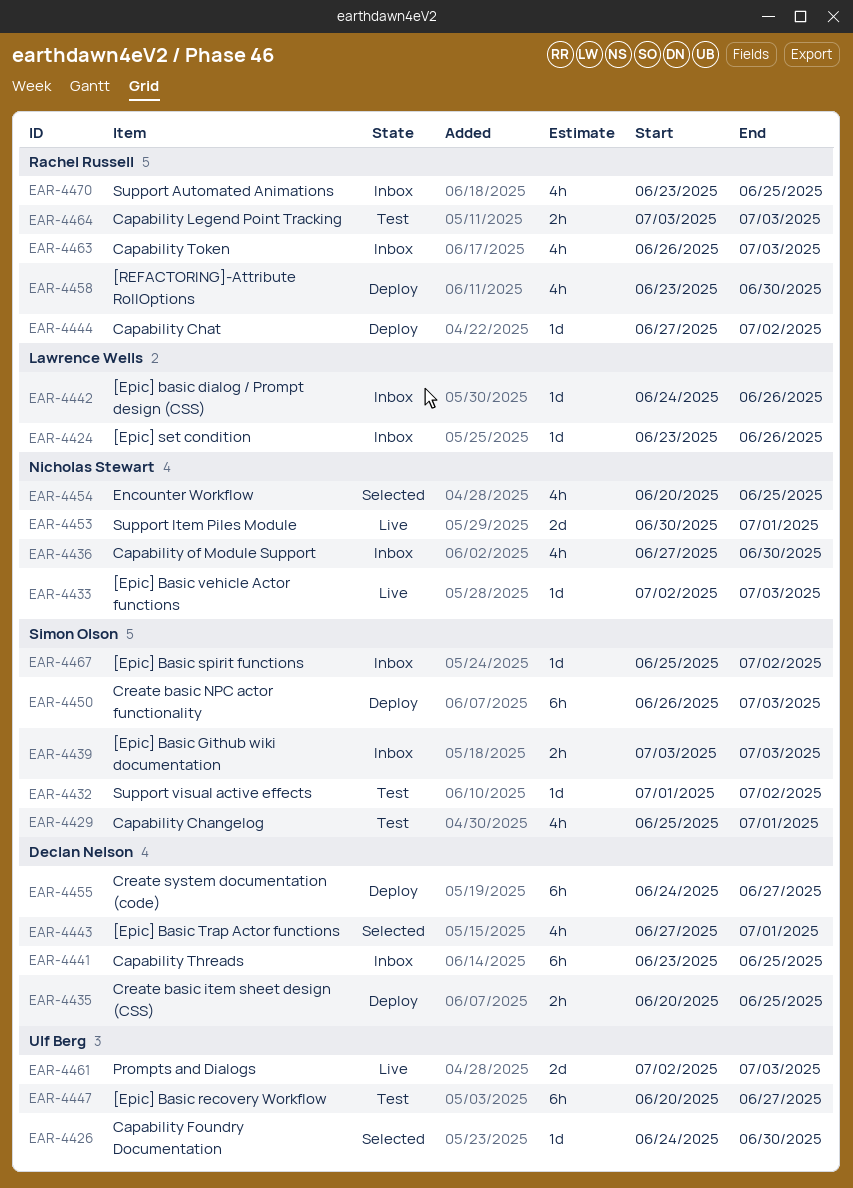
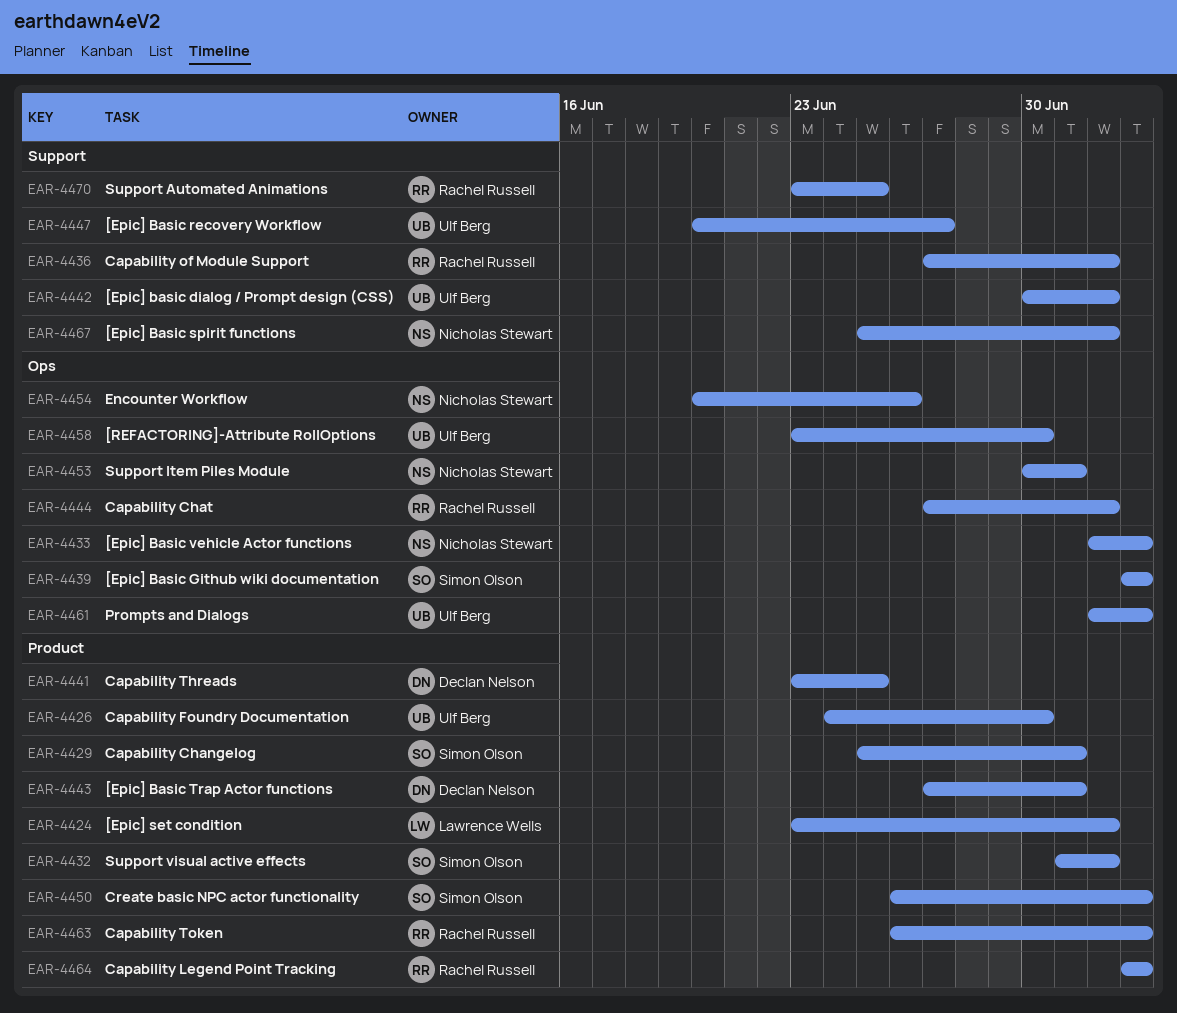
EAR-4424, due: Jun 26 -> Jul 2
EAR-4435: present -> none
EAR-4436, owner: Nicholas Stewart -> Rachel Russell
EAR-4436, due: Jun 30 -> Jul 2
EAR-4442, owner: Lawrence Wells -> Ulf Berg
EAR-4442, start: Jun 24 -> Jun 30
EAR-4442, due: Jun 26 -> Jul 2
EAR-4454, due: Jun 25 -> Jun 26
EAR-4455: present -> none
EAR-4458, owner: Rachel Russell -> Ulf Berg
EAR-4467, owner: Simon Olson -> Nicholas Stewart

